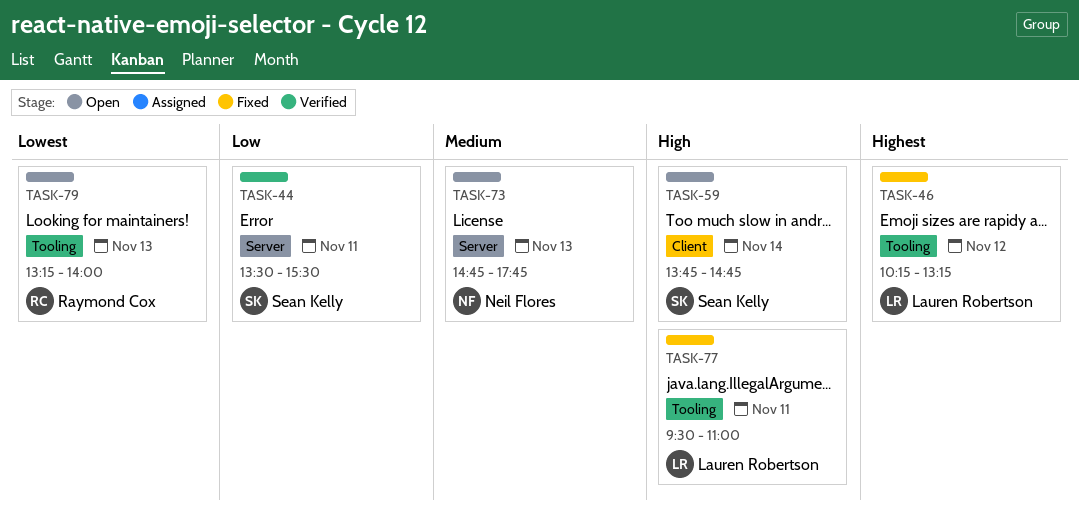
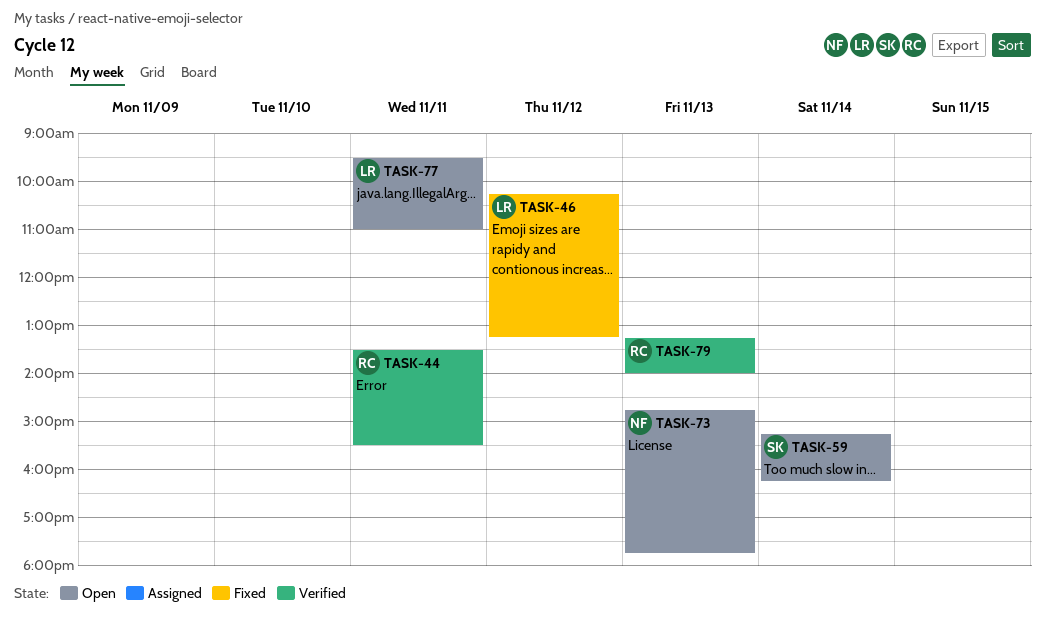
TASK-44, owner: Sean Kelly -> Raymond Cox
TASK-59, begins: 13:45 -> 15:15
TASK-59, ends: 14:45 -> 16:15
TASK-77, status: Fixed -> Open
TASK-79, status: Open -> Verified

